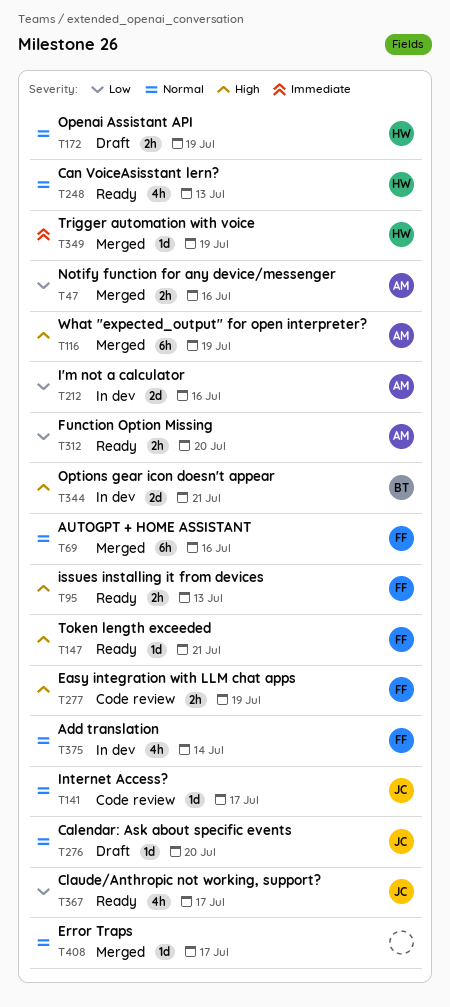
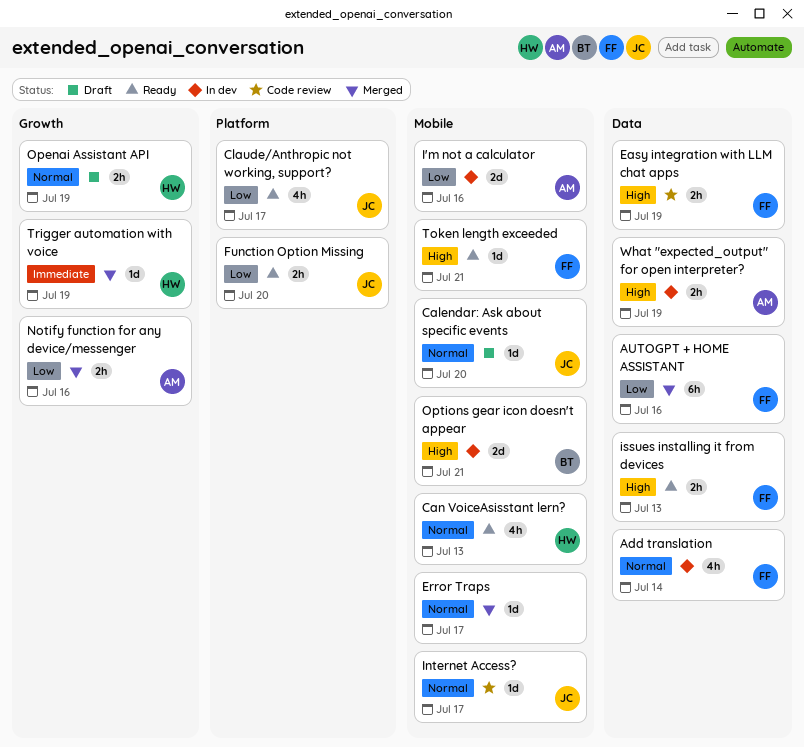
AUTOGPT + HOME ASSISTANT, priority: Normal -> Low
Function Option Missing, owner: AM -> JC
What "expected_output" for open interpreter?, status: Merged -> In dev
What "expected_output" for open interpreter?, estimate: 6h -> 2h

